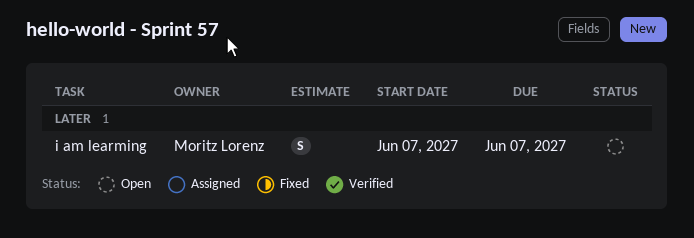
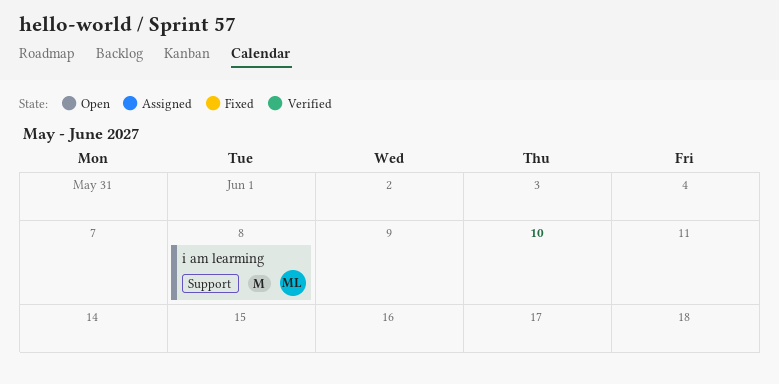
i am learming, estimate: S -> M
i am learming, due: Jun 7 -> Jun 8

